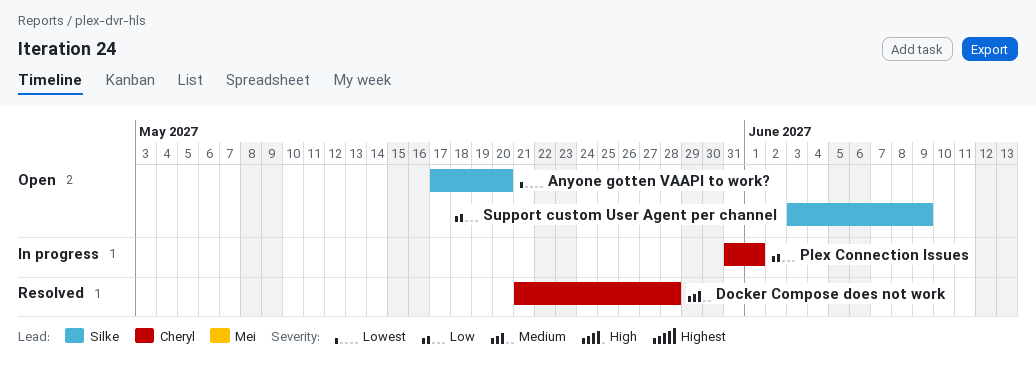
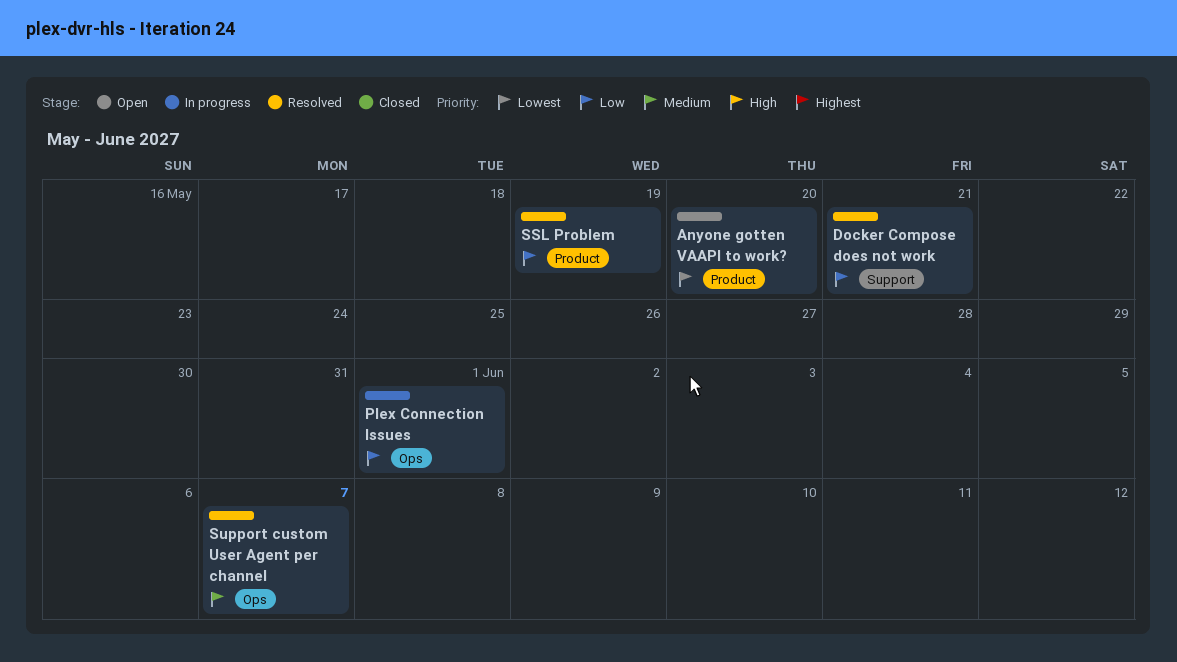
Docker Compose does not work, priority: Medium -> Low
Docker Compose does not work, due: May 28 -> May 21
SSL Problem: none -> present
Support custom User Agent per channel, status: Open -> Resolved
Support custom User Agent per channel, priority: Low -> Medium
Support custom User Agent per channel, due: Jun 9 -> Jun 7

